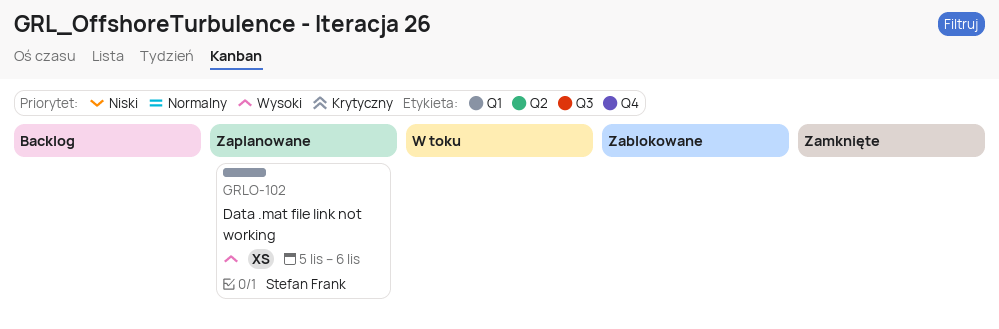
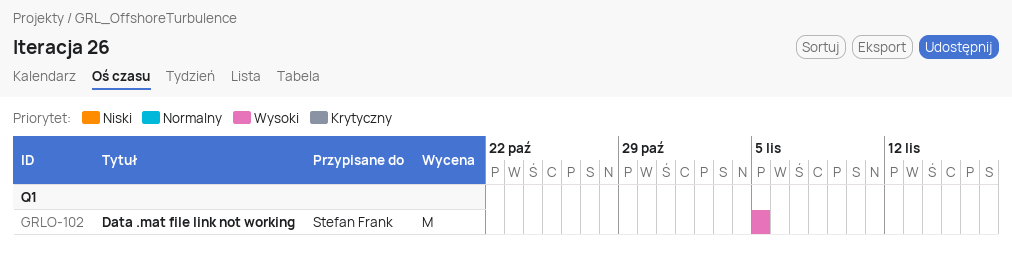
GRLO-102, estimate: XS -> M
GRLO-102, due: Nov 6 -> Nov 5

